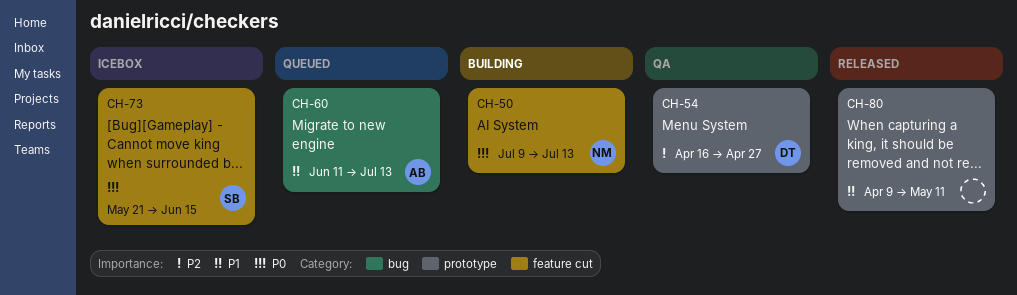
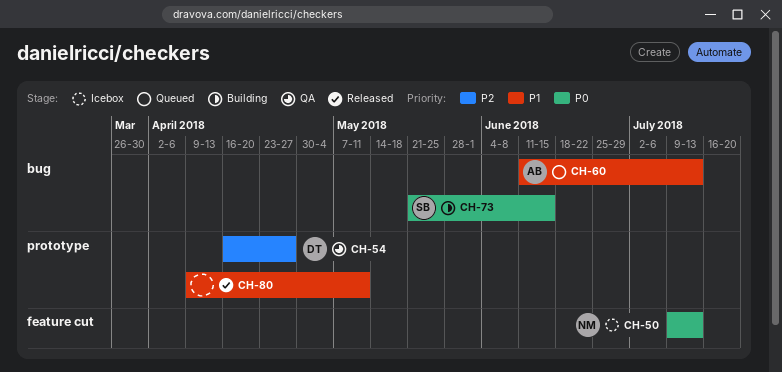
CH-50, status: Building -> Icebox
CH-73, status: Icebox -> Building
CH-73, label: feature cut -> bug

